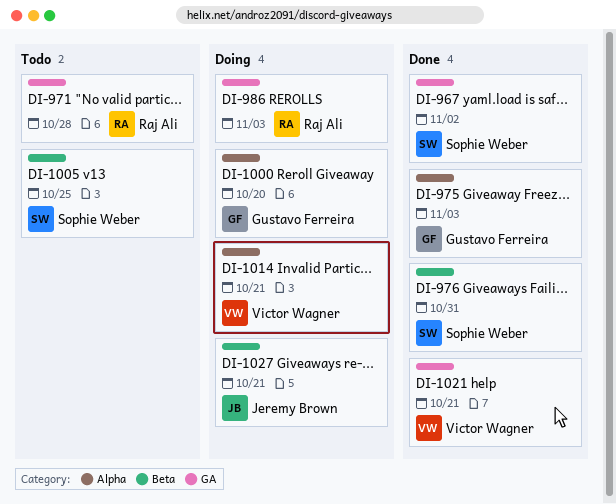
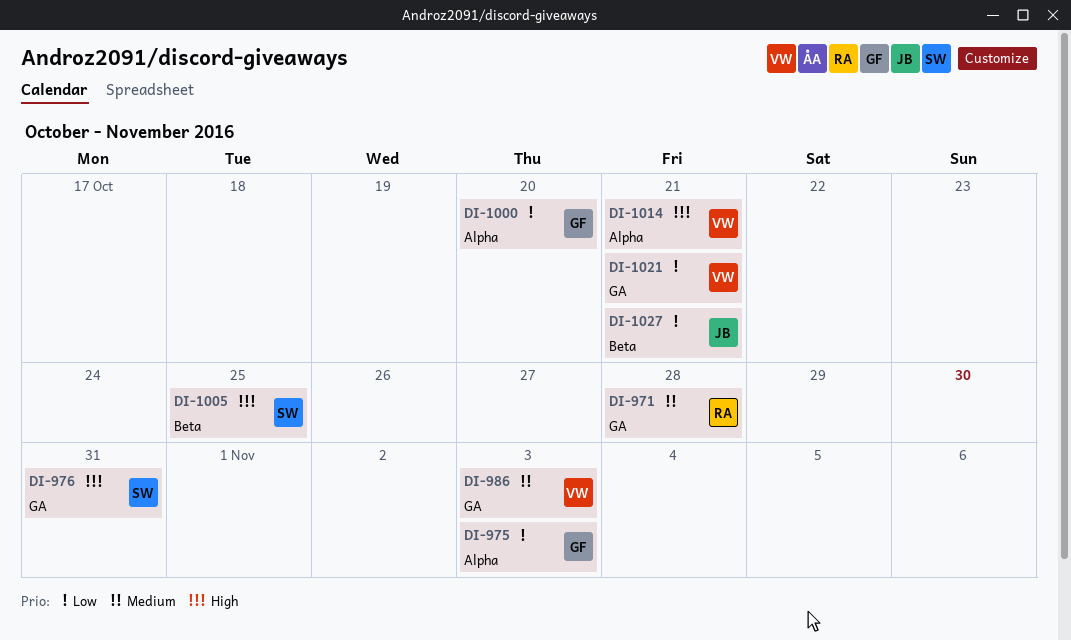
DI-967: present -> none
DI-976, label: Beta -> GA
DI-986, owner: Raj Ali -> Victor Wagner

